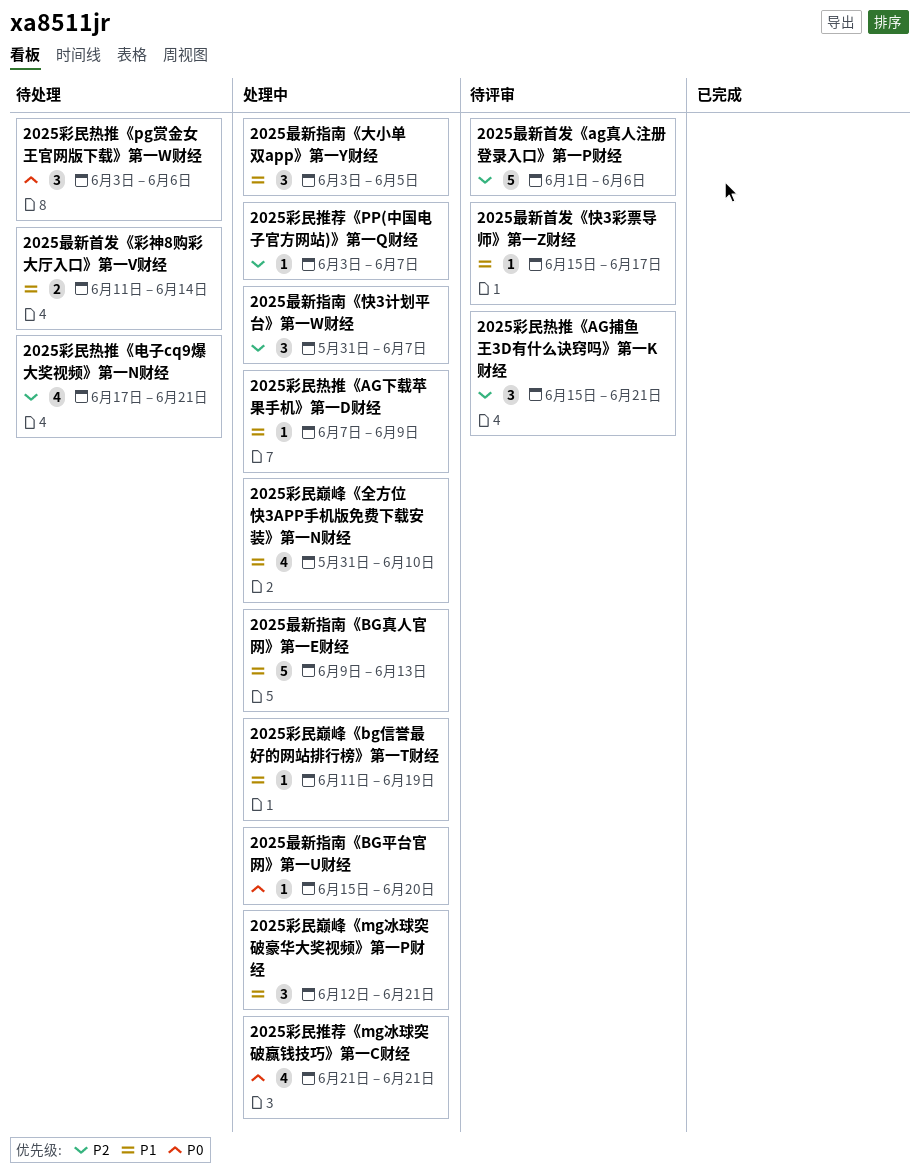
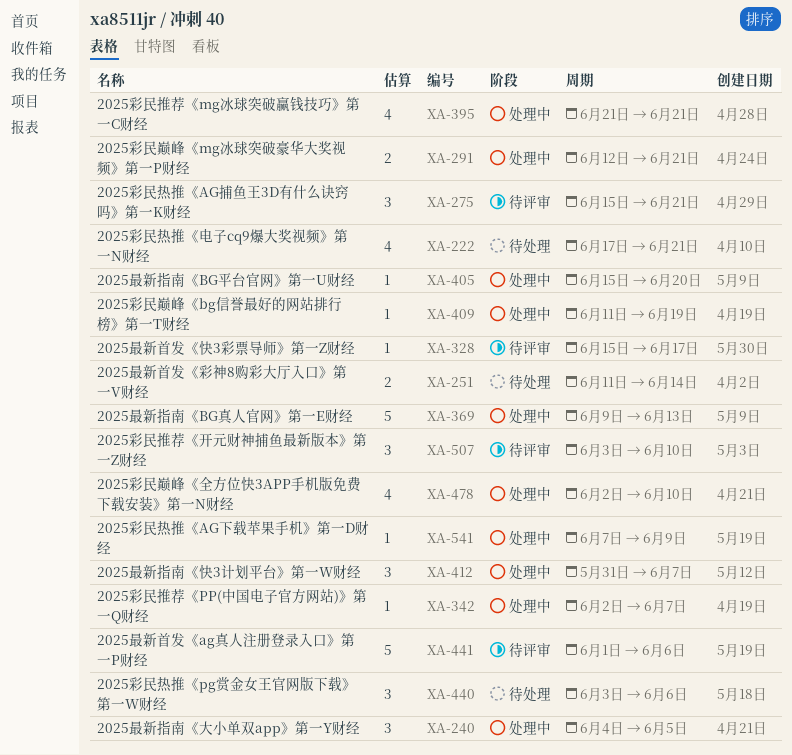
2025彩民巅峰《mg冰球突破豪华大奖视频》第一P财经, estimate: 3 -> 2
2025彩民巅峰《全方位快3APP手机版免费下载安装》第一N财经, start: May 31 -> Jun 2
2025彩民推荐《PP(中国电子官方网站)》第一Q财经, start: Jun 3 -> Jun 2
2025彩民推荐《开元财神捕鱼最新版本》第一Z财经: none -> present
2025最新指南《大小单双app》第一Y财经, start: Jun 3 -> Jun 4

